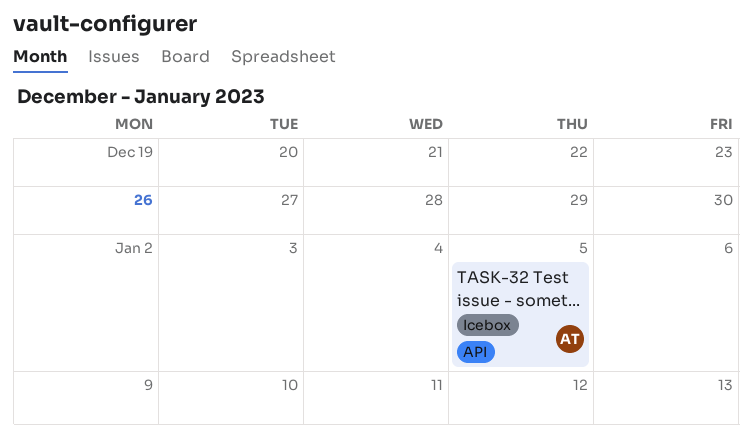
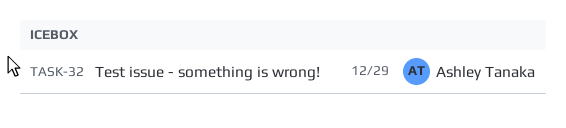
TASK-32, due: Jan 5 -> Dec 29

